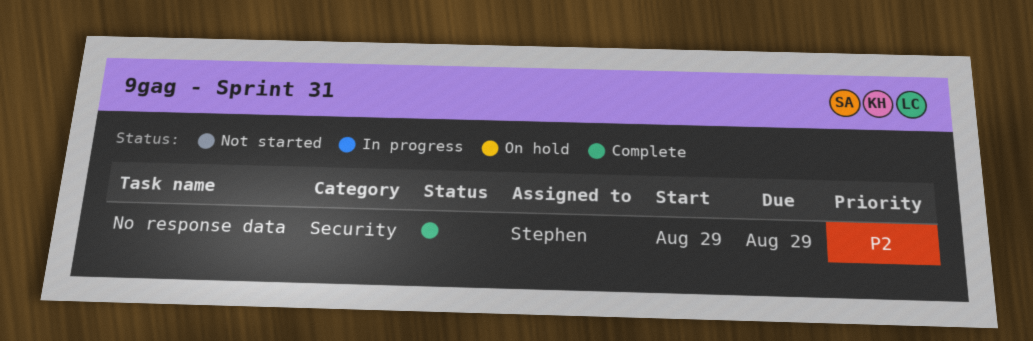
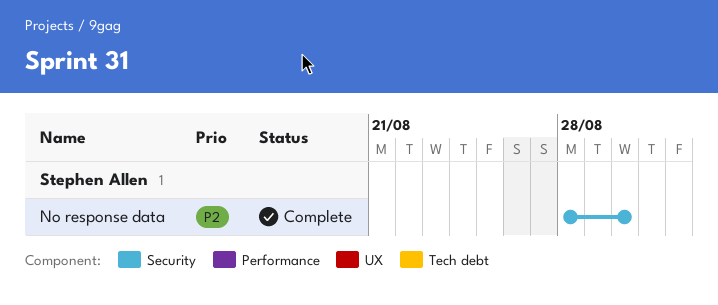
No response data, start: Aug 29 -> Aug 28
No response data, due: Aug 29 -> Aug 30

